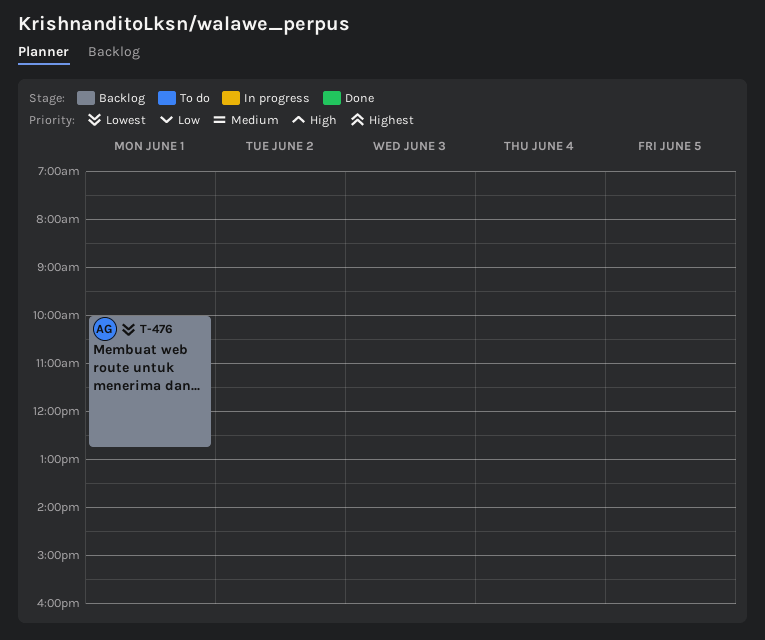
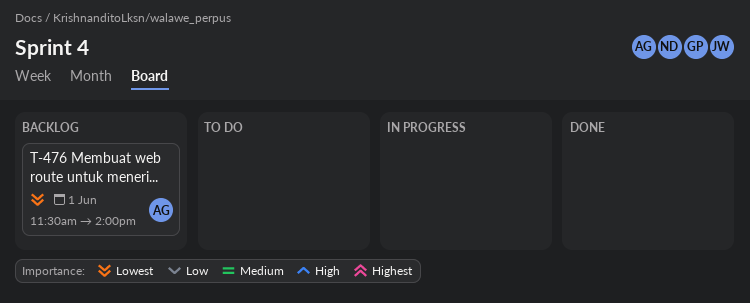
T-476, begins: 10:00 -> 11:30
T-476, ends: 12:45 -> 14:00

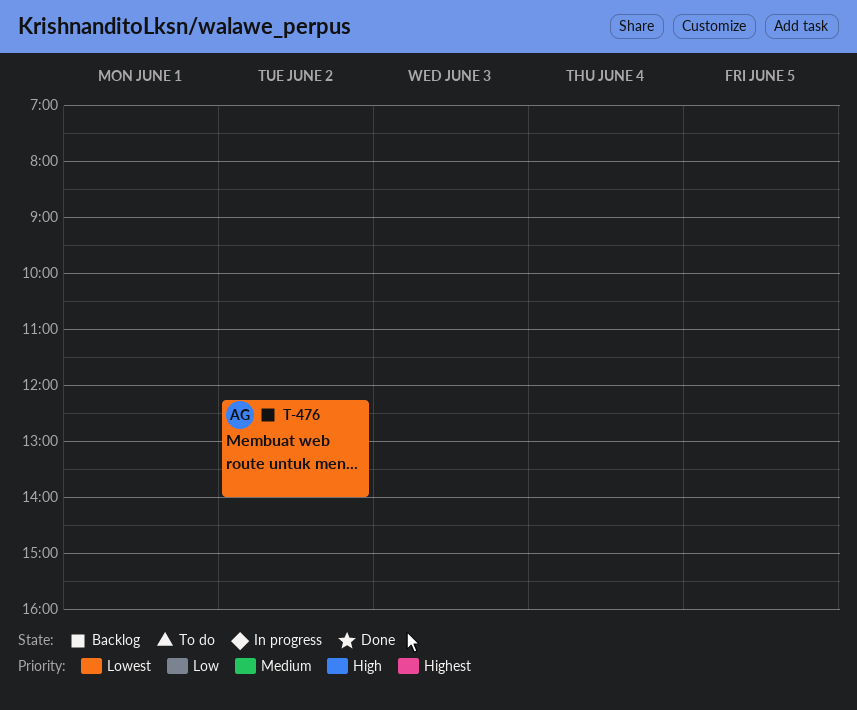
T-476, day: Jun 1 -> Jun 2
T-476, begins: 11:30 -> 12:15

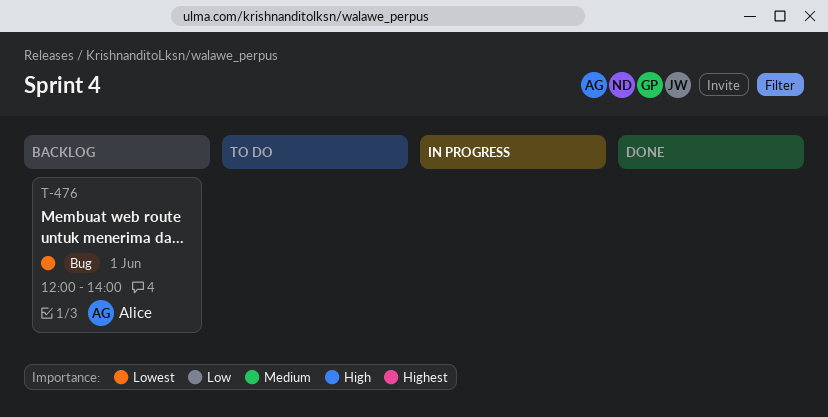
T-476, day: Jun 2 -> Jun 1
T-476, begins: 12:15 -> 12:00

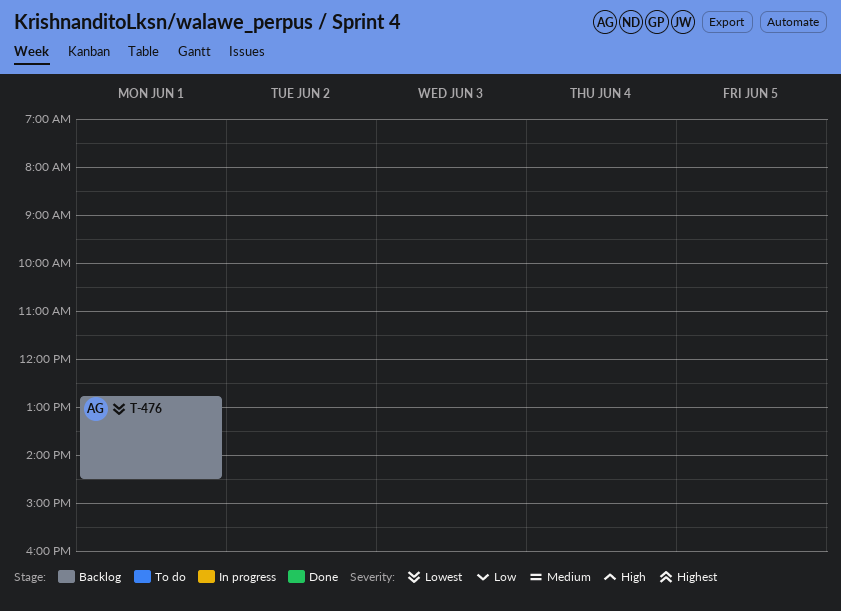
T-476, begins: 12:00 -> 12:45
T-476, ends: 14:00 -> 14:30

